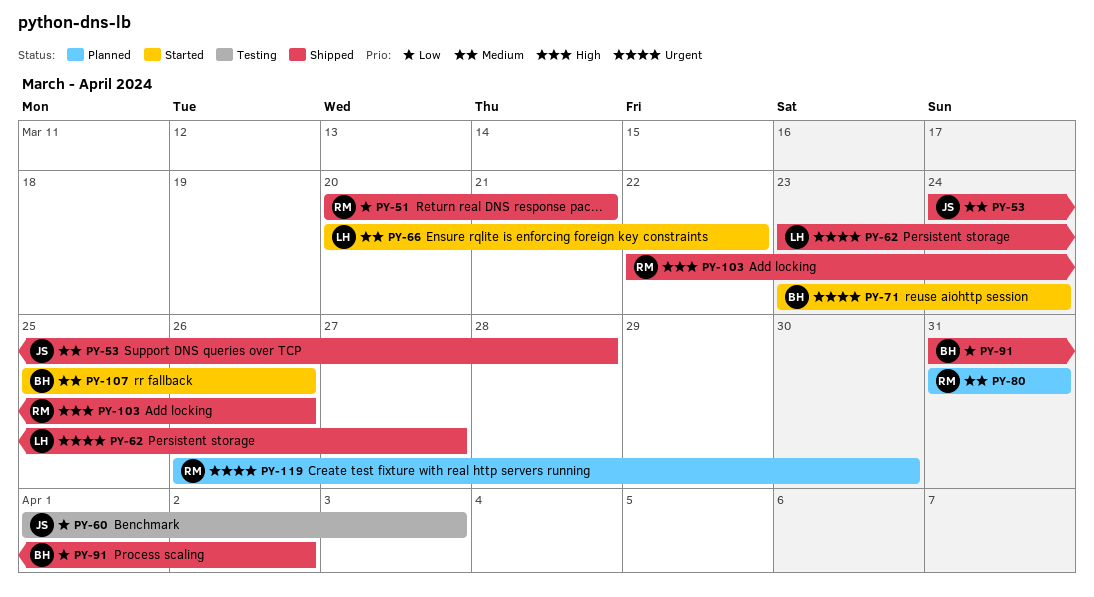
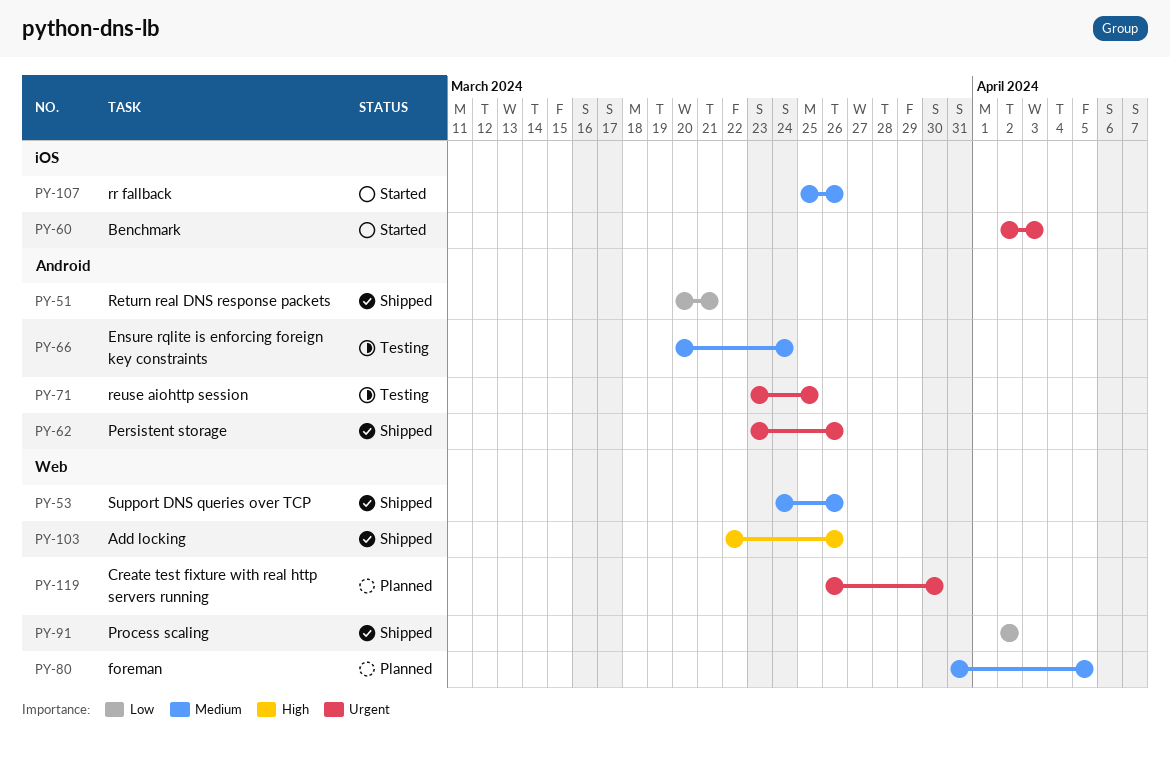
PY-53, due: Mar 28 -> Mar 26
PY-60, status: Testing -> Started
PY-60, priority: Low -> Urgent
PY-60, start: Apr 1 -> Apr 2
PY-62, due: Mar 27 -> Mar 26
PY-66, status: Started -> Testing
PY-66, due: Mar 22 -> Mar 24
PY-71, status: Started -> Testing
PY-71, due: Mar 24 -> Mar 25
PY-80, due: Mar 31 -> Apr 5
PY-91, start: Mar 31 -> Apr 2

